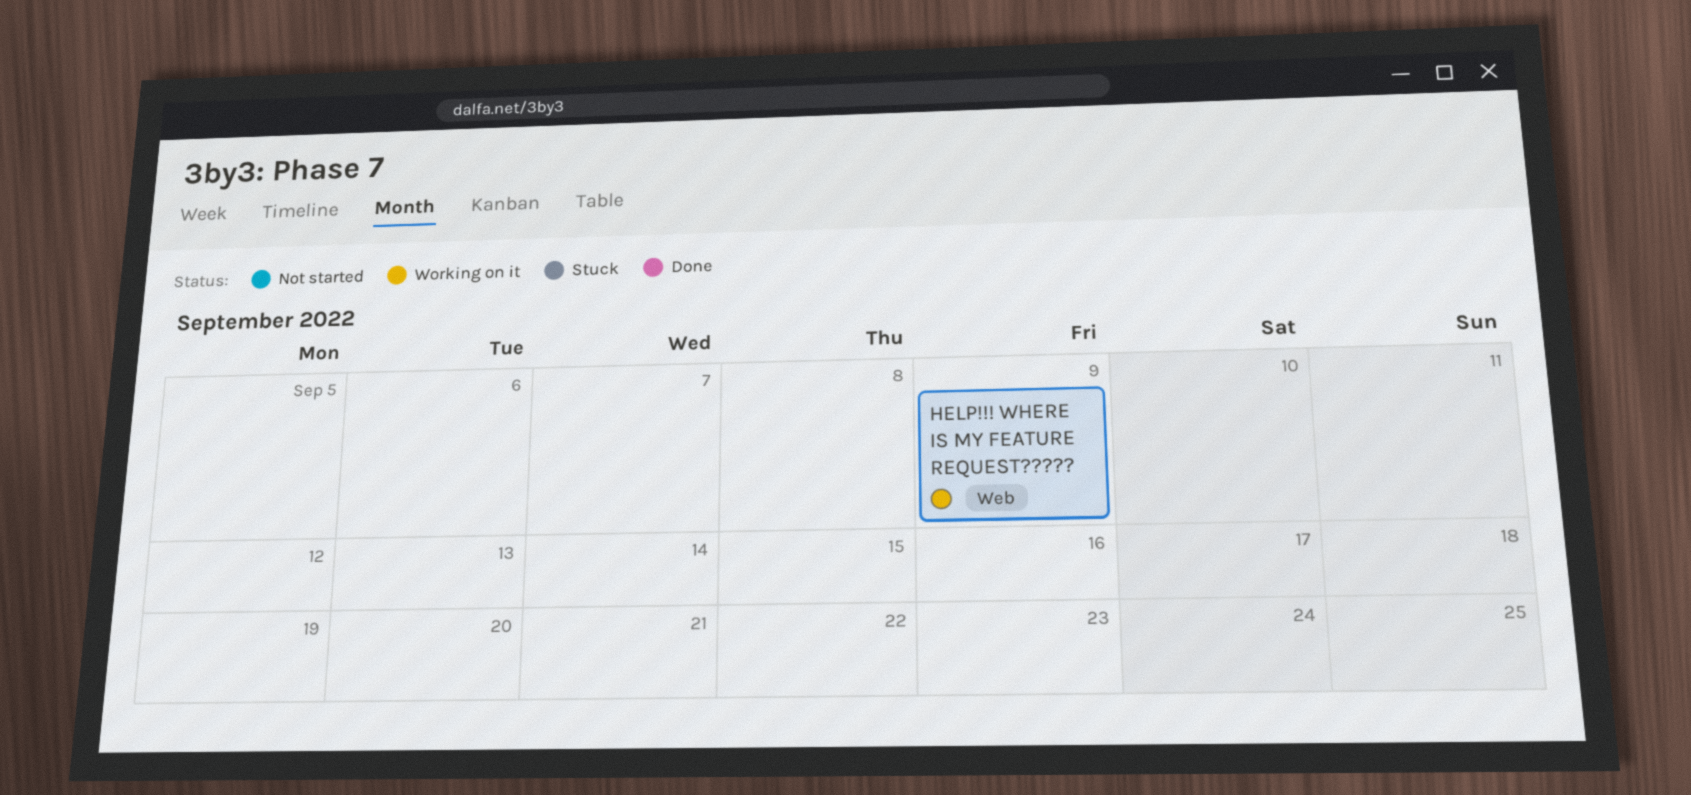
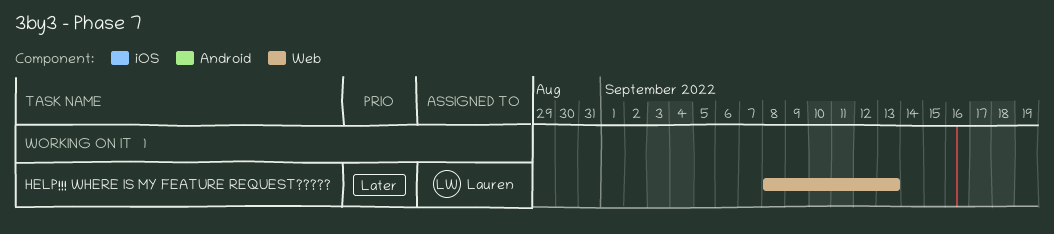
HELP!!! WHERE IS MY FEATURE REQUEST?????, due: Sep 9 -> Sep 13

